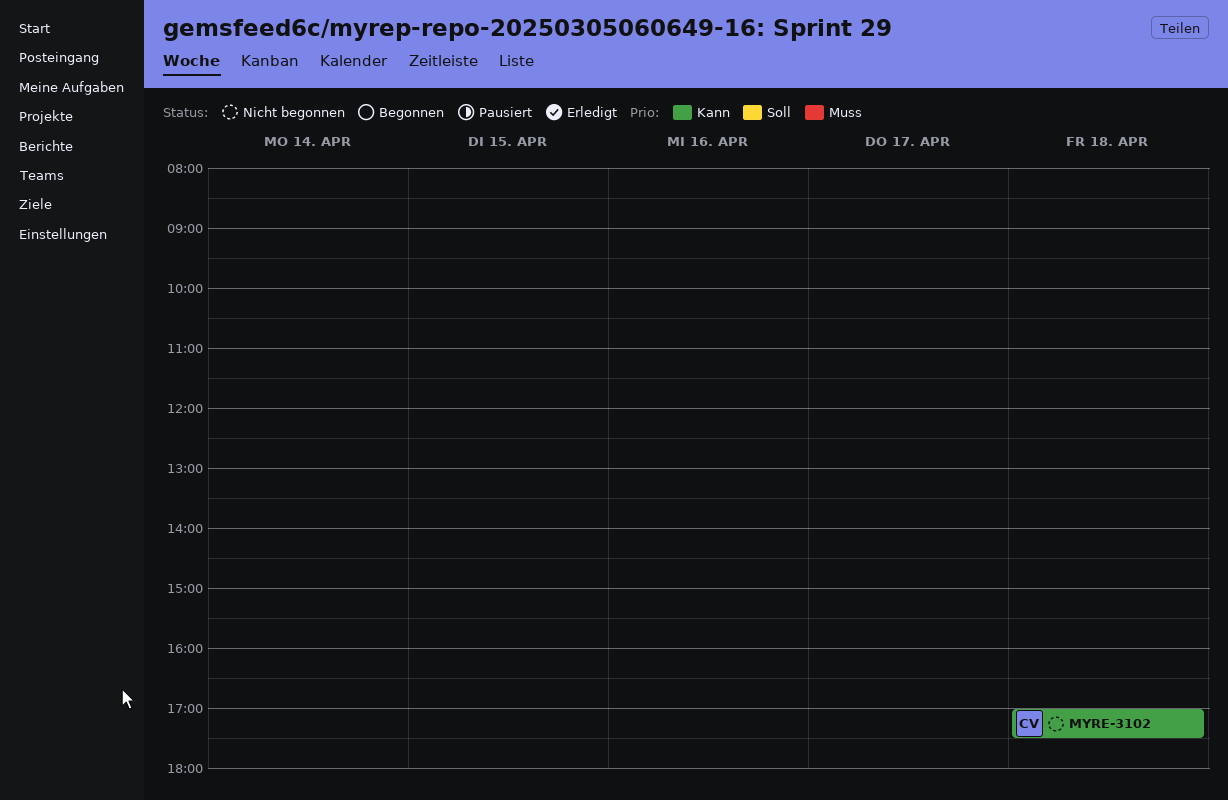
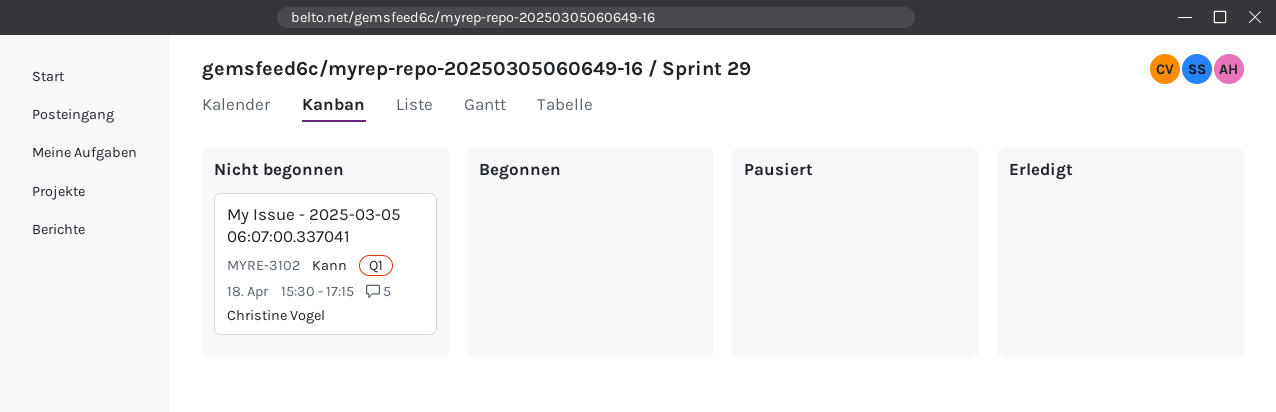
MYRE-3102, begins: 17:00 -> 15:30
MYRE-3102, ends: 17:30 -> 17:15

